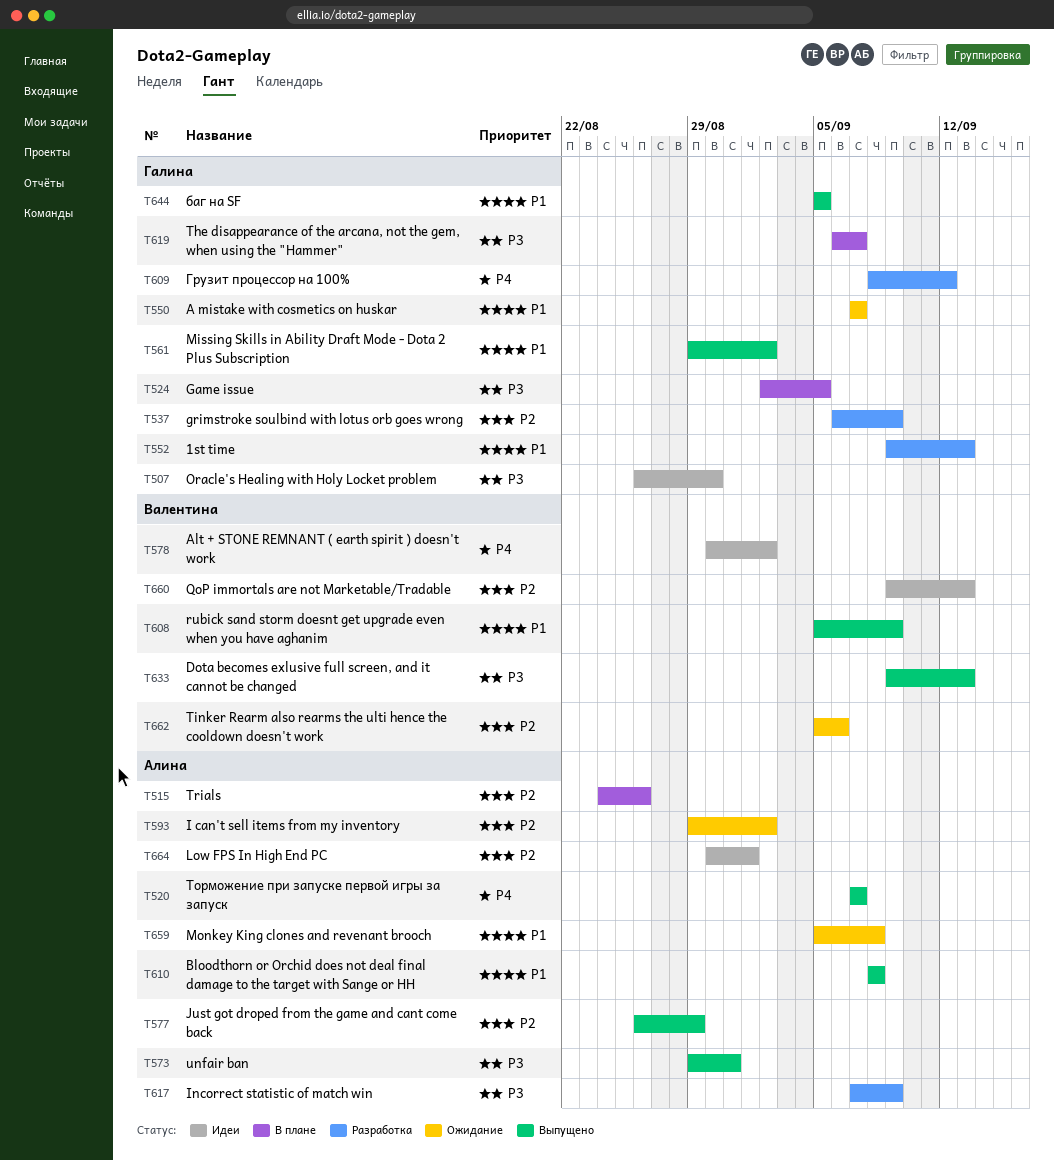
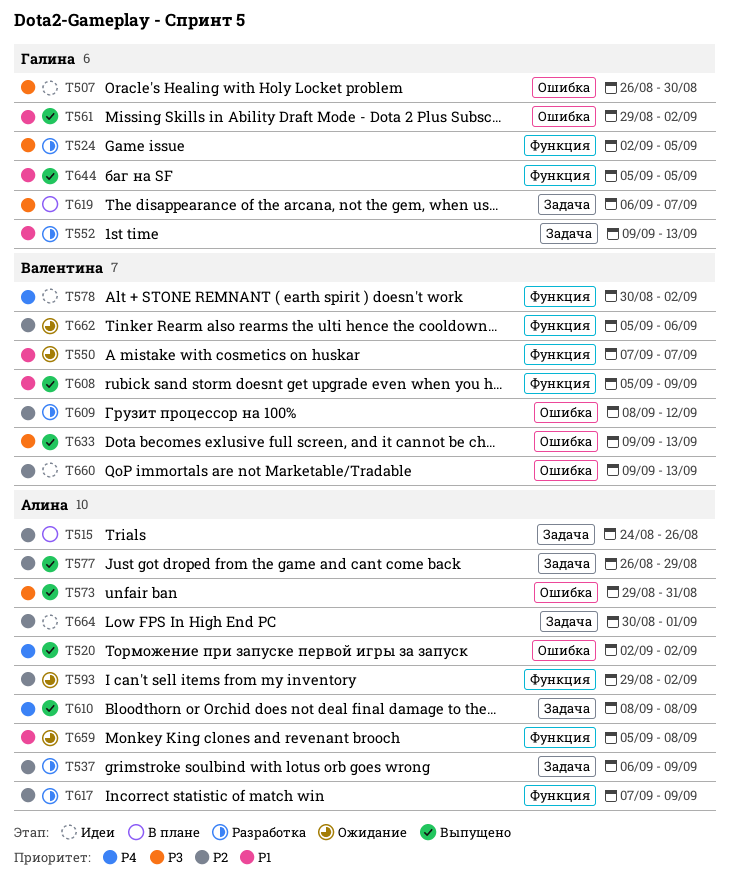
T520, start: Sep 7 -> Sep 2
T520, due: Sep 7 -> Sep 2
T524, status: В плане -> Разработка
T537, owner: Галина -> Алина
T550, owner: Галина -> Валентина
T609, owner: Галина -> Валентина
T609, priority: P4 -> P2
T610, priority: P1 -> P4
T617, priority: P3 -> P2

